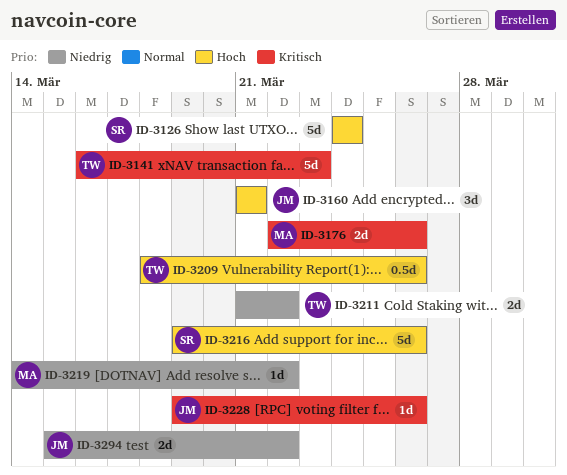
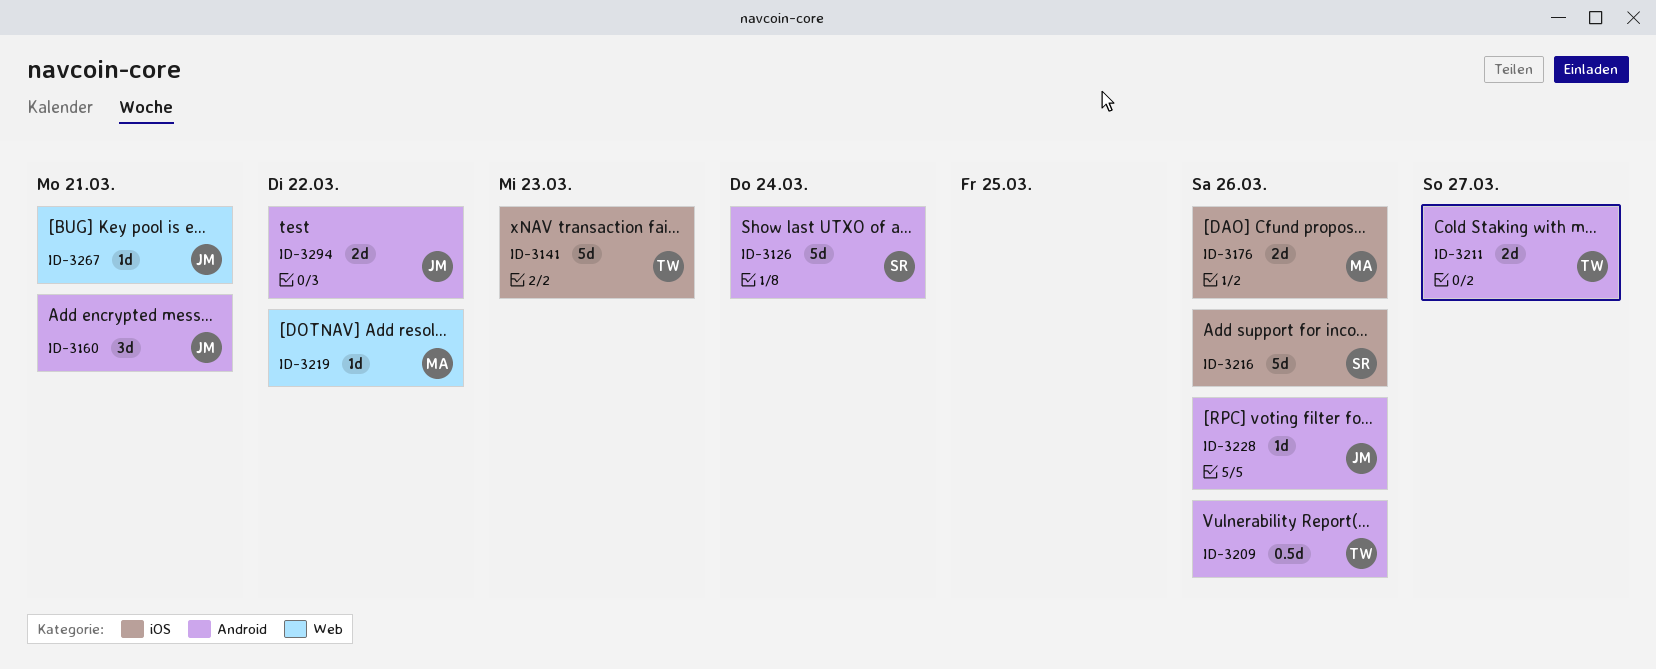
ID-3211, due: Mar 22 -> Mar 27
ID-3267: none -> present

